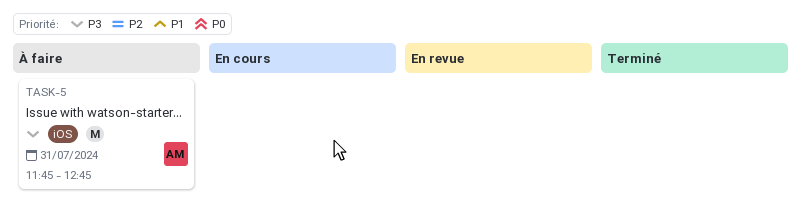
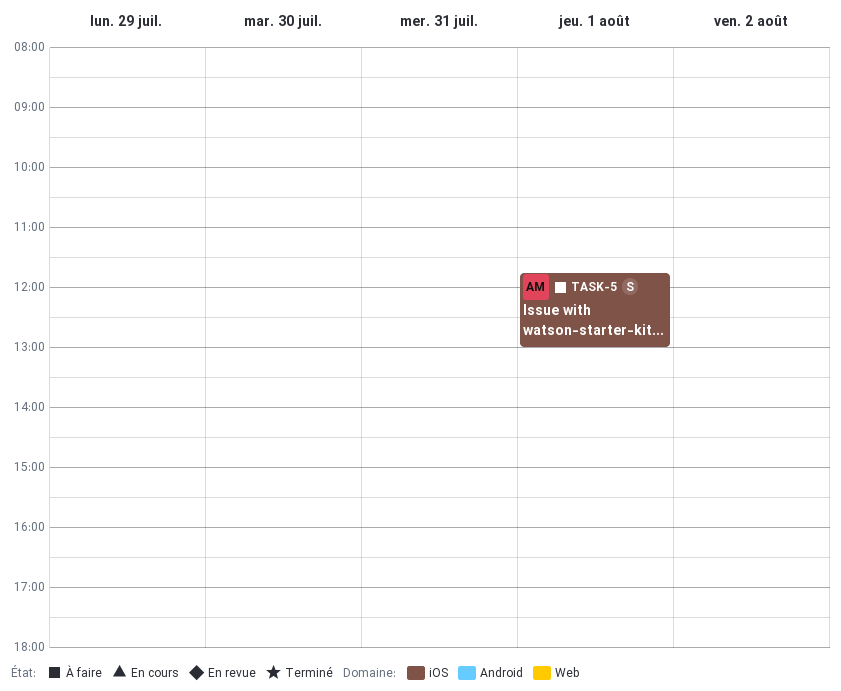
TASK-5, estimate: M -> S
TASK-5, day: Jul 31 -> Aug 1
TASK-5, ends: 12:45 -> 13:00

